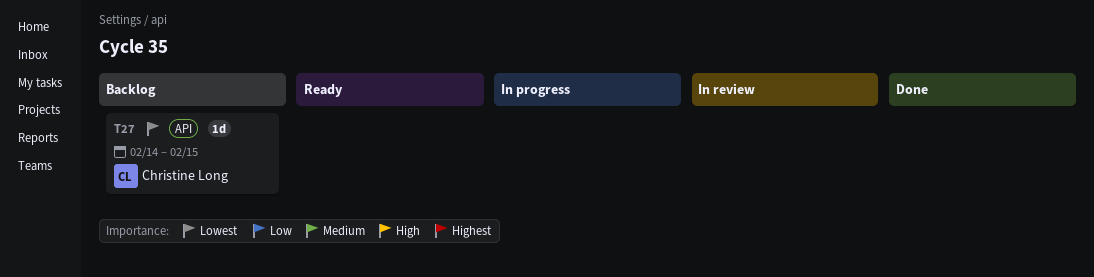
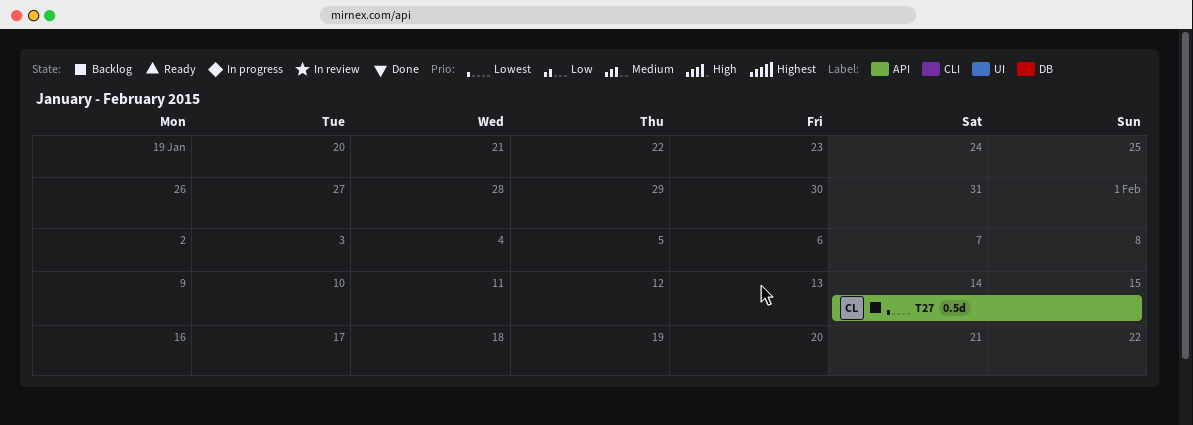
T27, estimate: 1d -> 0.5d

